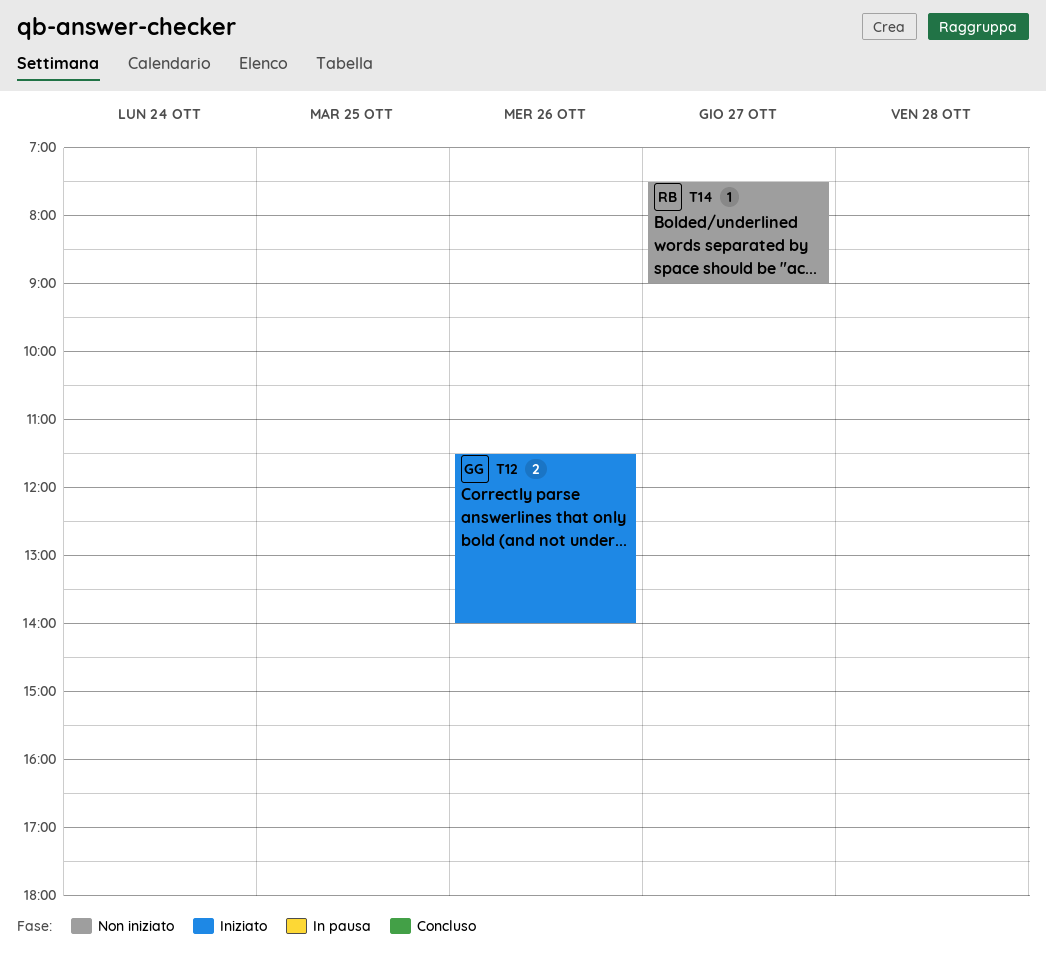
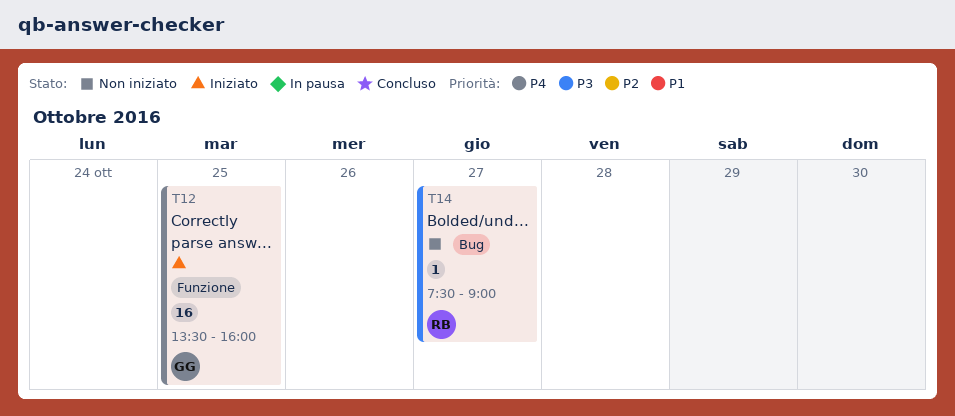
T12, estimate: 2 -> 16
T12, day: Oct 26 -> Oct 25
T12, begins: 11:30 -> 13:30
T12, ends: 14:00 -> 16:00

